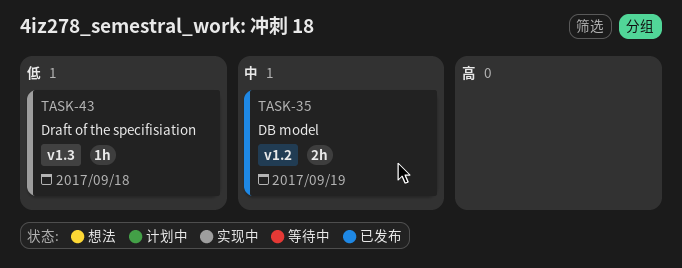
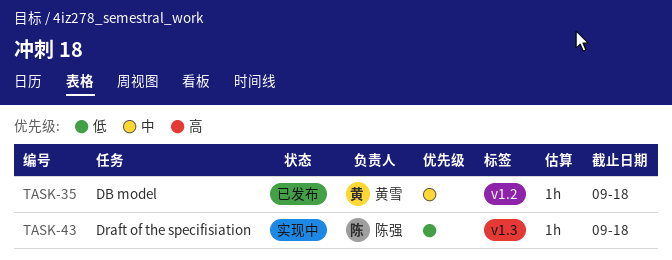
TASK-35, estimate: 2h -> 1h
TASK-35, due: Sep 19 -> Sep 18

